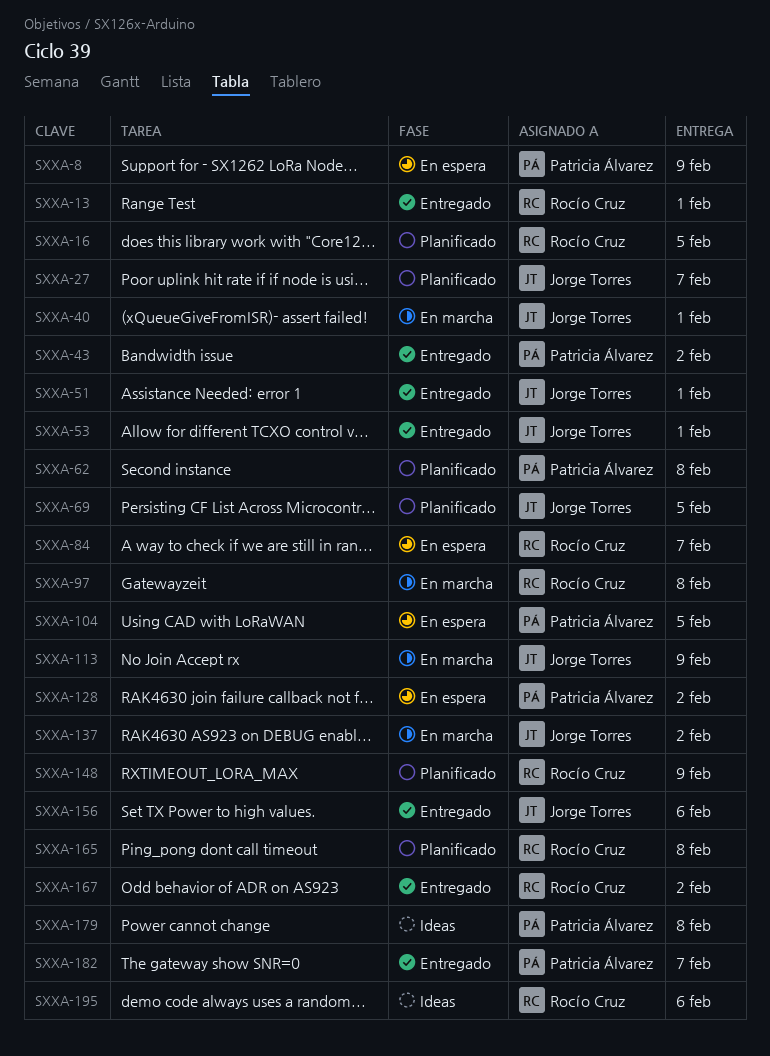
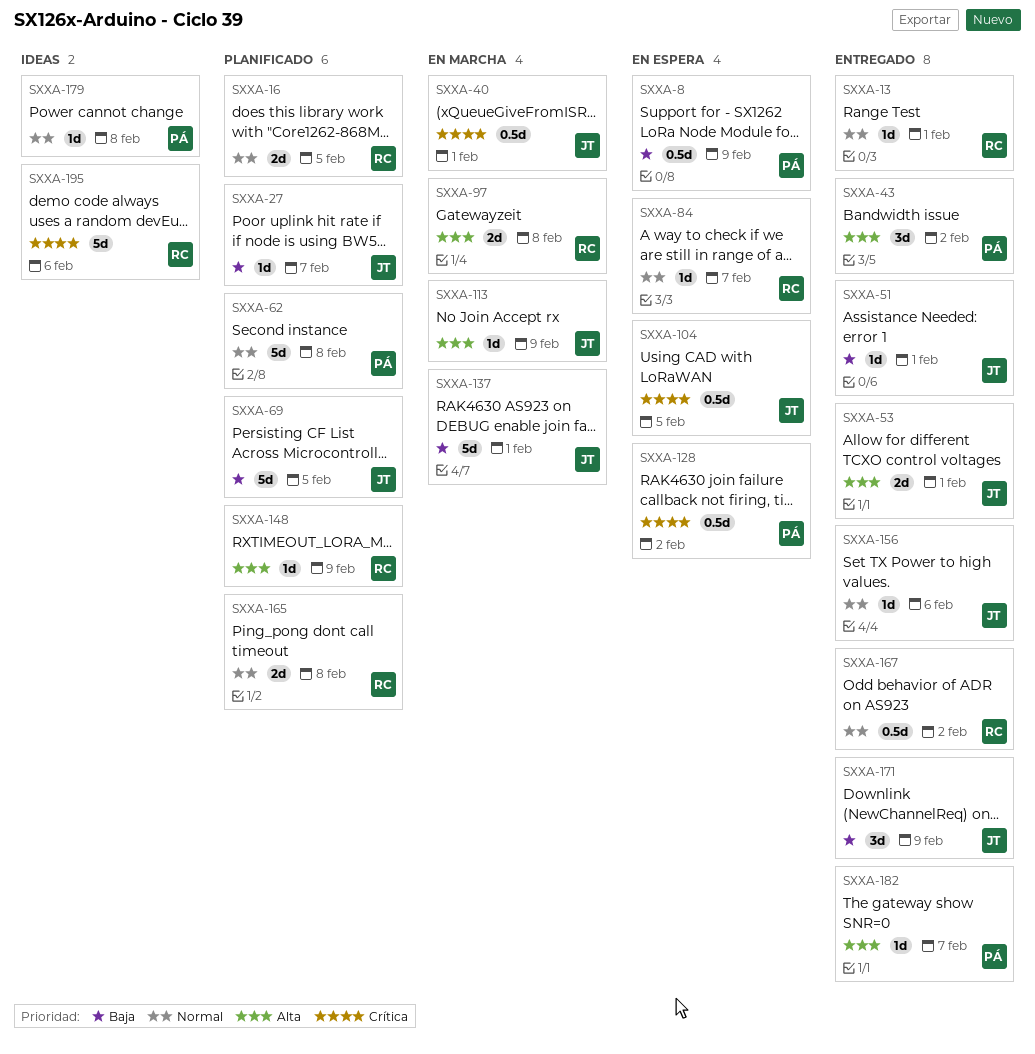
SXXA-104, owner: Patricia Álvarez -> Jorge Torres
SXXA-137, due: Feb 2 -> Feb 1
SXXA-171: none -> present

